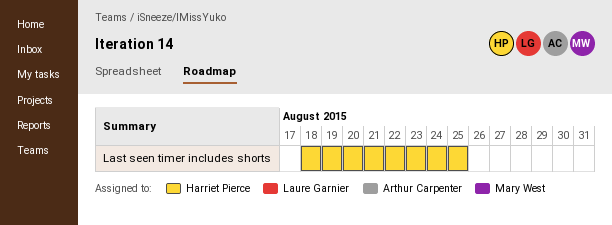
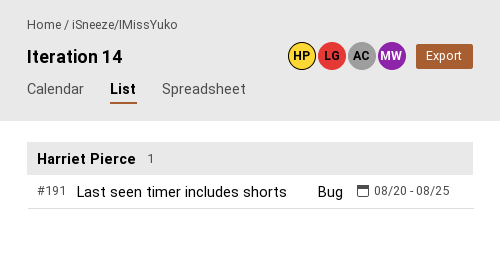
Last seen timer includes shorts, start: Aug 18 -> Aug 20

